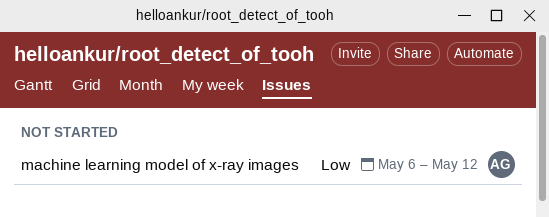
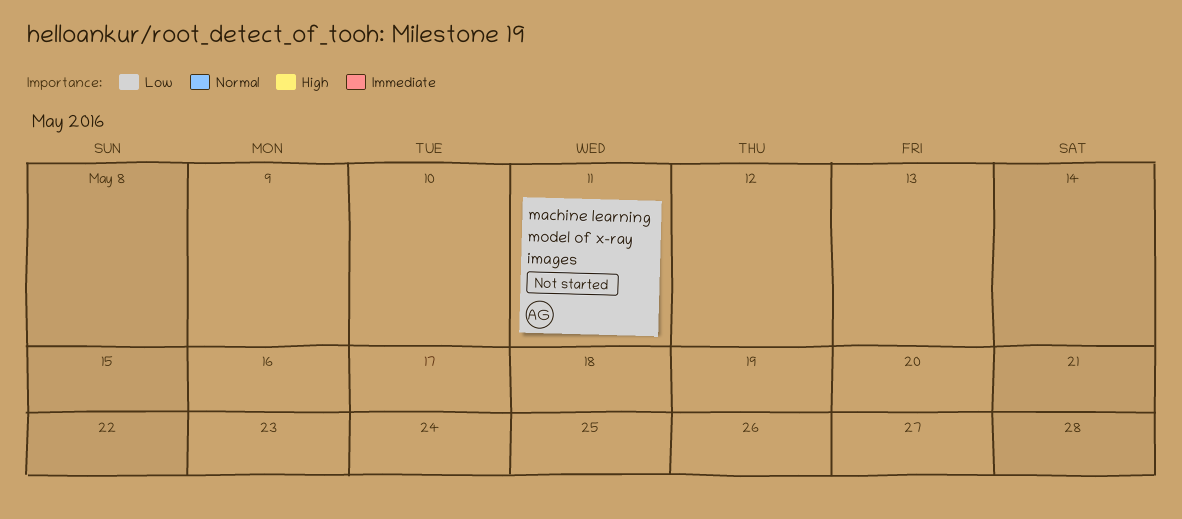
machine learning model of x-ray images, due: May 12 -> May 11

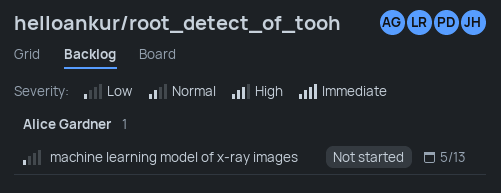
machine learning model of x-ray images, due: May 11 -> May 13

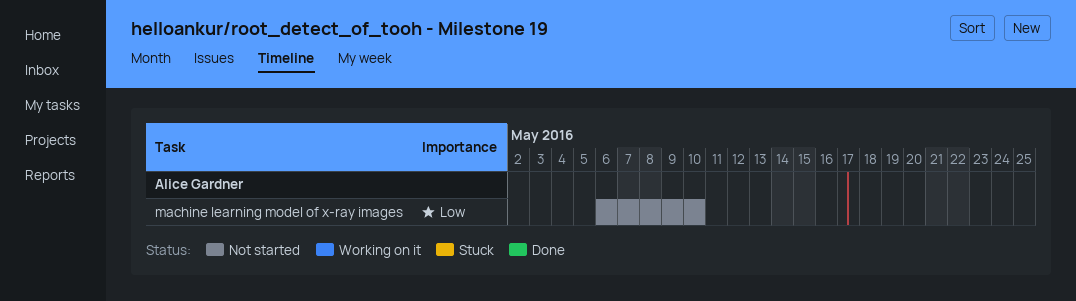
machine learning model of x-ray images, due: May 13 -> May 10

